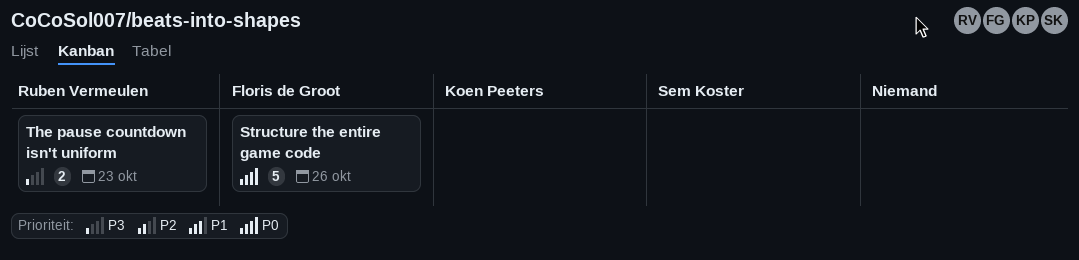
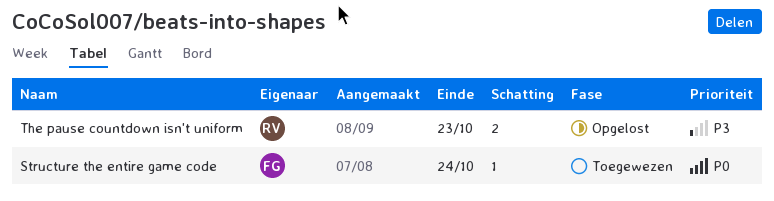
Structure the entire game code, estimate: 5 -> 1
Structure the entire game code, due: Oct 26 -> Oct 24

